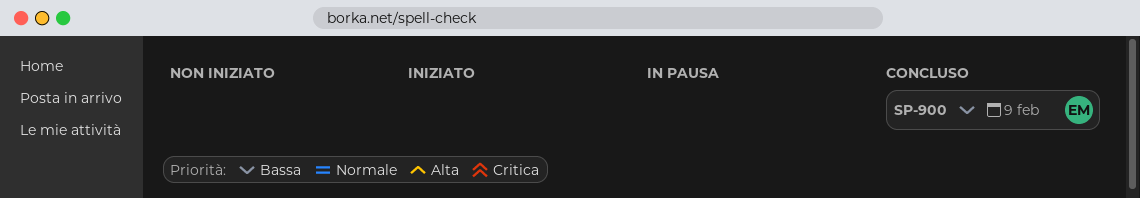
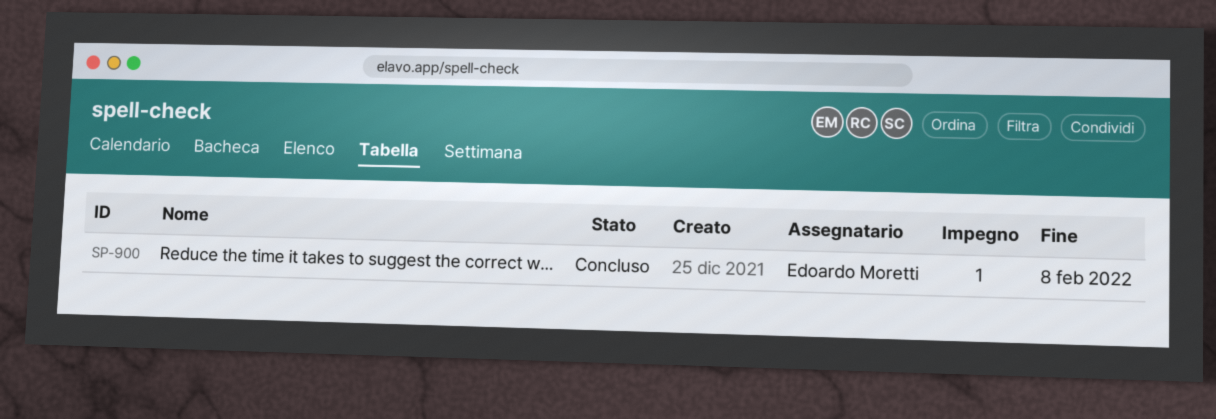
SP-900, due: Feb 9 -> Feb 8

